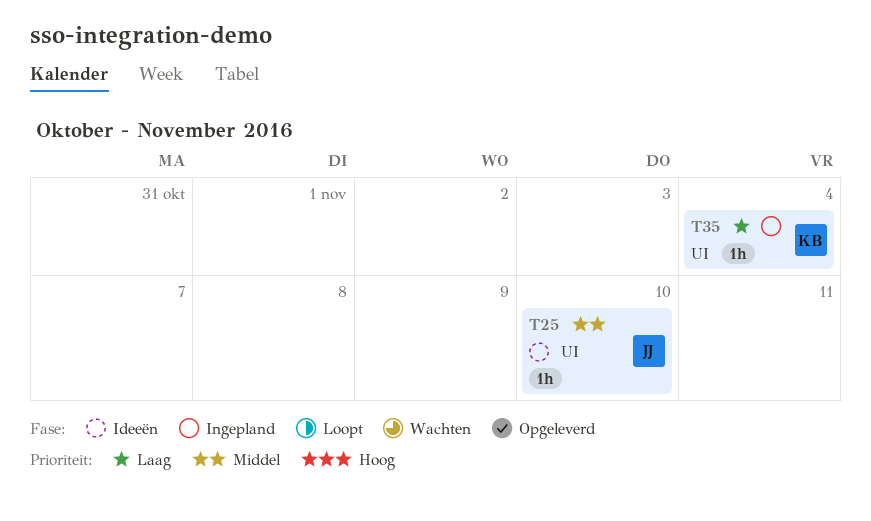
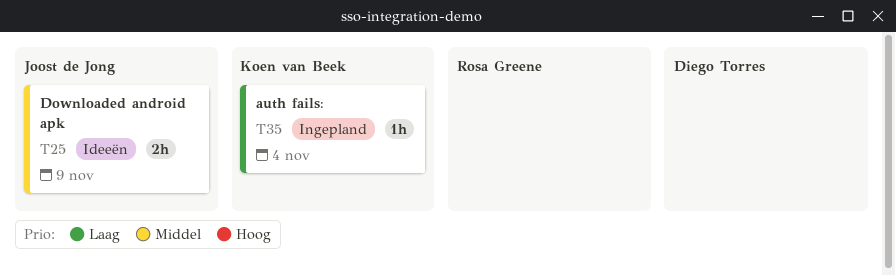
T25, estimate: 1h -> 2h
T25, due: Nov 10 -> Nov 9

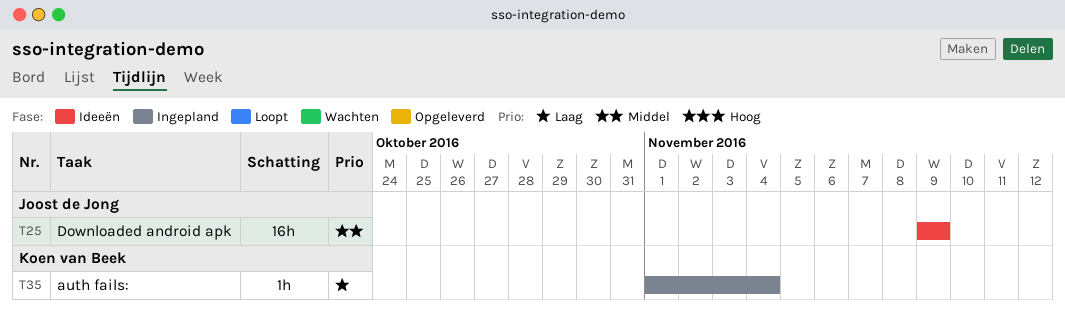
T25, estimate: 2h -> 16h

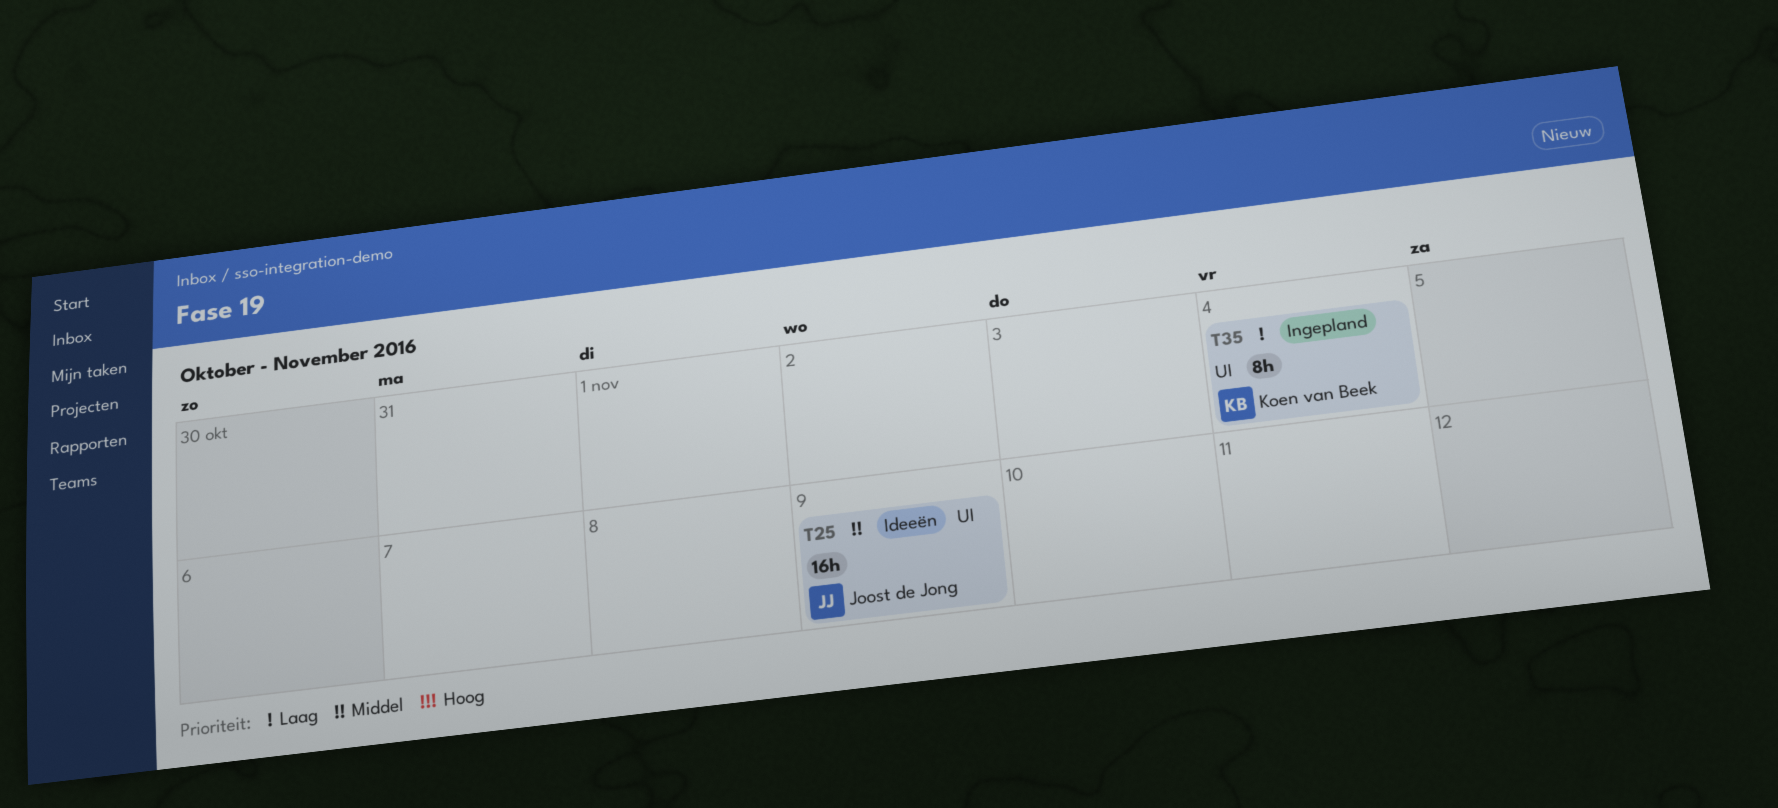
T35, estimate: 1h -> 8h

